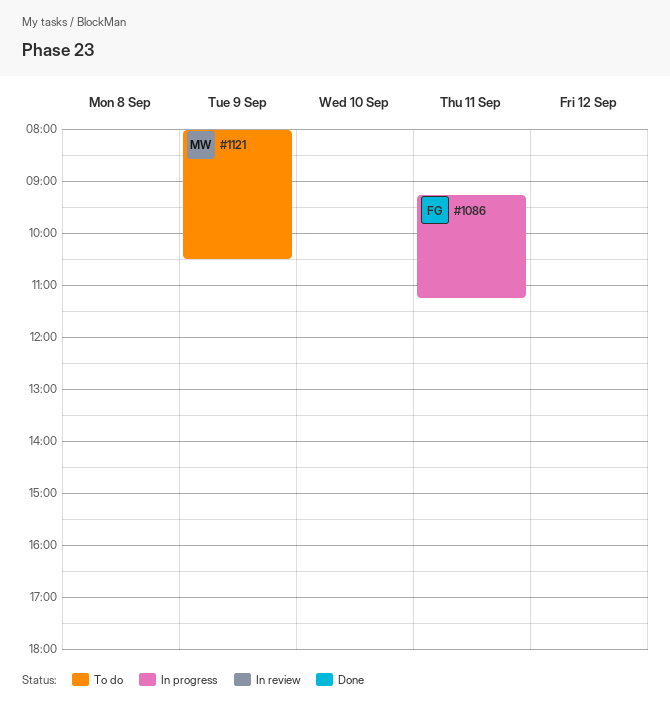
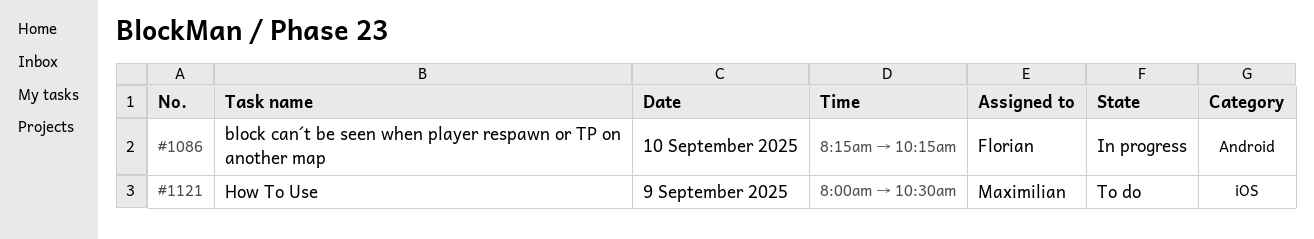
#1086, day: Sep 11 -> Sep 10
#1086, begins: 09:15 -> 08:15
#1086, ends: 11:15 -> 10:15

